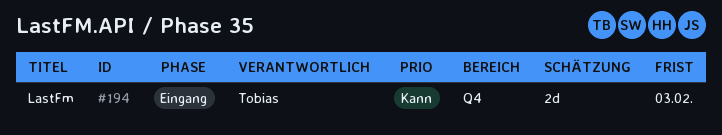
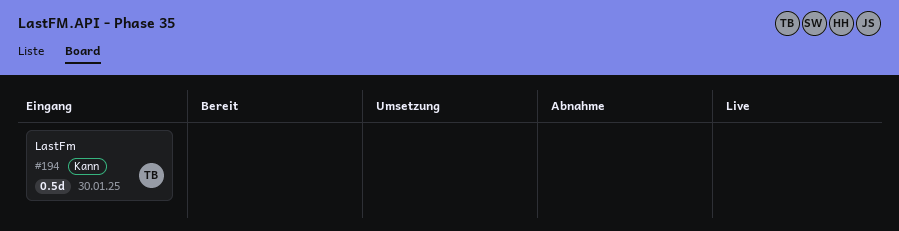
#194, estimate: 2d -> 0.5d
#194, due: Feb 3 -> Jan 30

